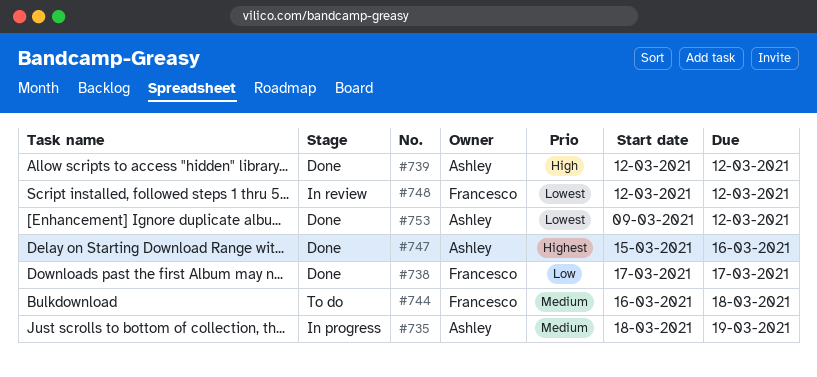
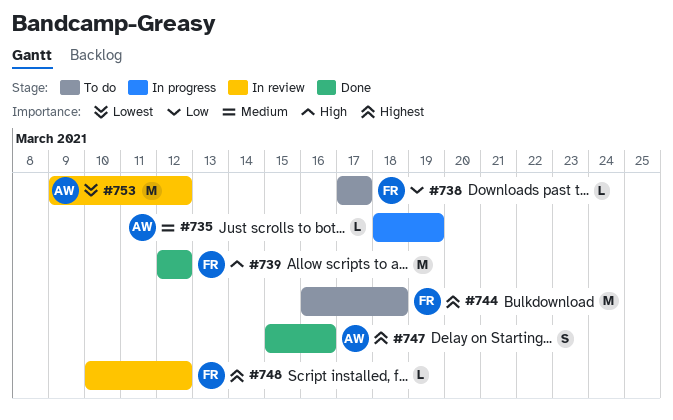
#738, status: Done -> To do
#739, owner: Ashley -> Francesco
#744, priority: Medium -> Highest
#748, priority: Lowest -> Highest
#748, start: Mar 12 -> Mar 10
#753, status: Done -> In review

